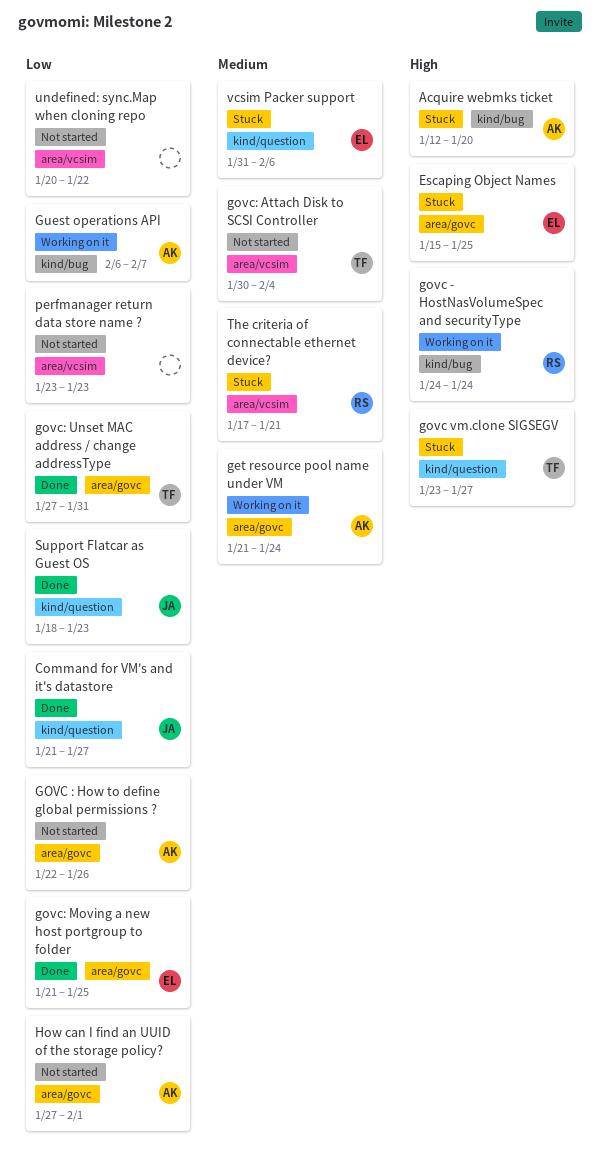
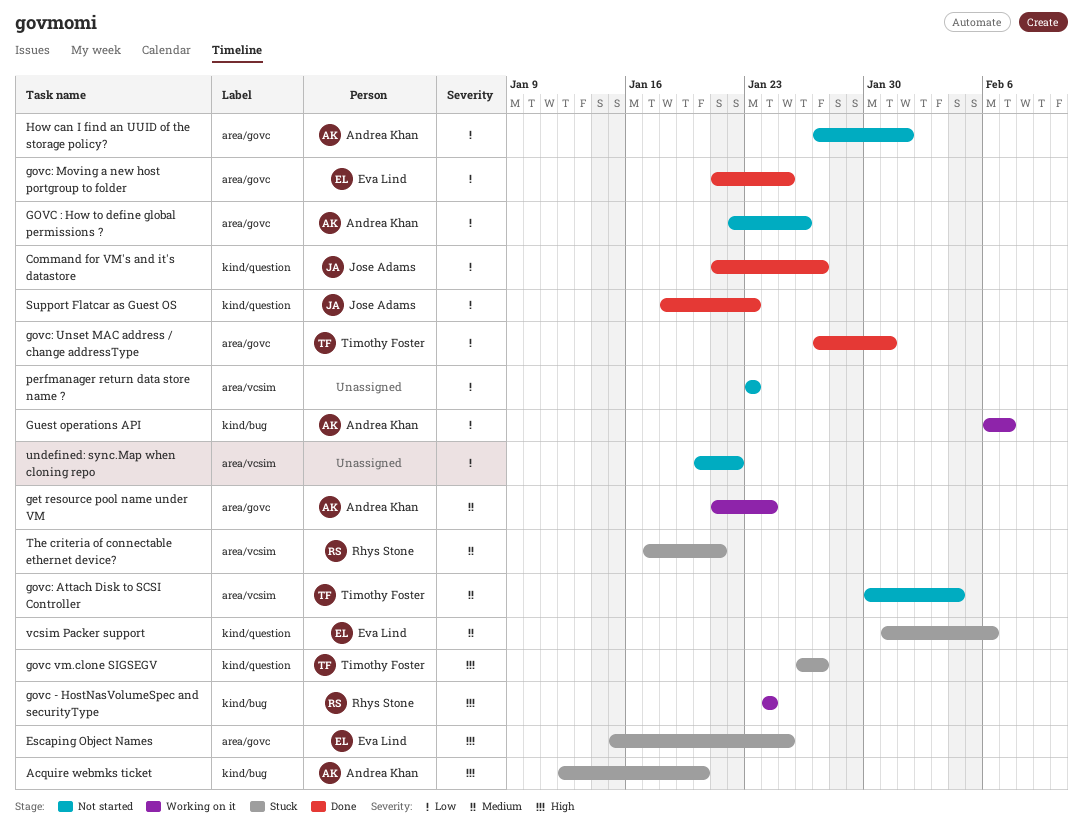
govc vm.clone SIGSEGV, start: Jan 23 -> Jan 26

